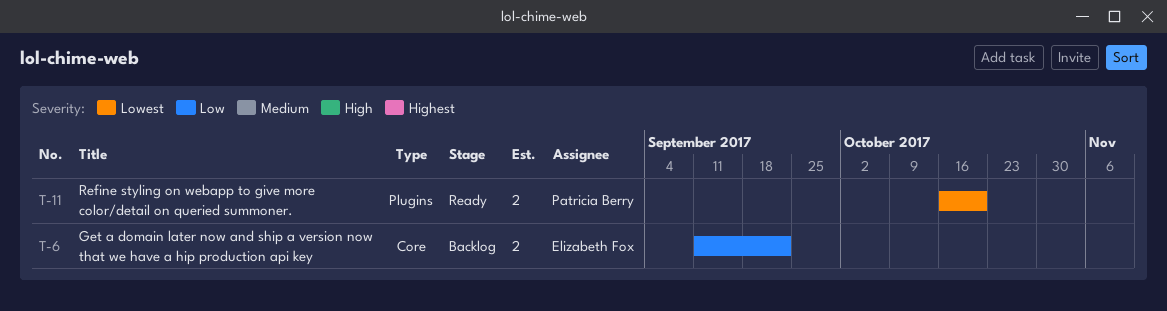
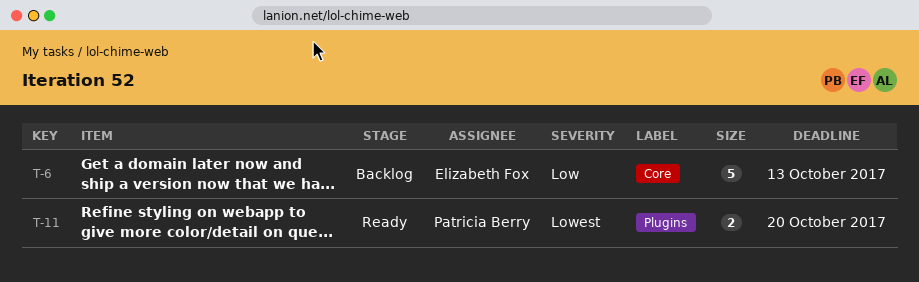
T-6, estimate: 2 -> 5
T-6, due: Sep 22 -> Oct 13

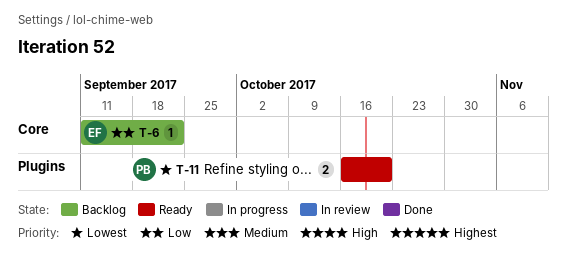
T-6, estimate: 5 -> 1
T-6, due: Oct 13 -> Sep 22

